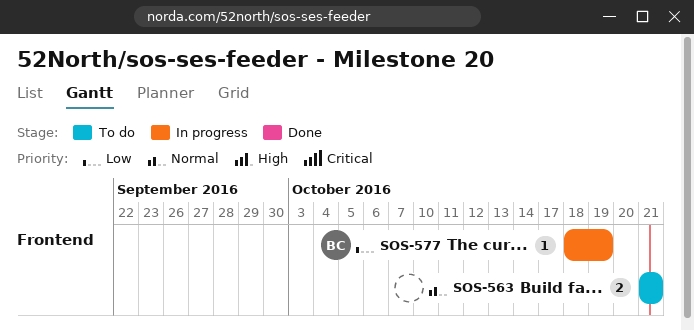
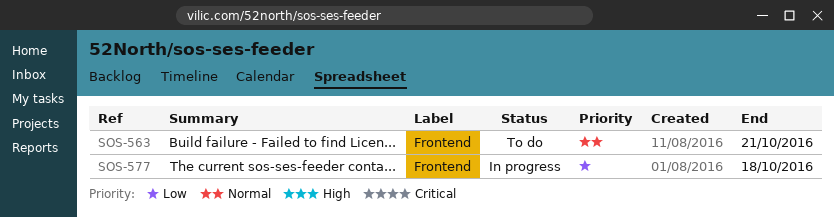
SOS-577, due: Oct 19 -> Oct 18

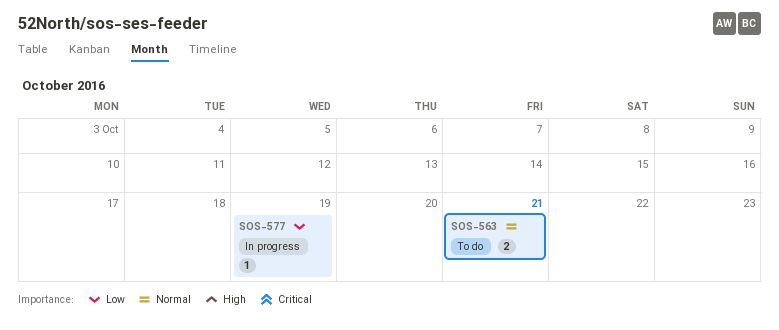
SOS-577, due: Oct 18 -> Oct 19

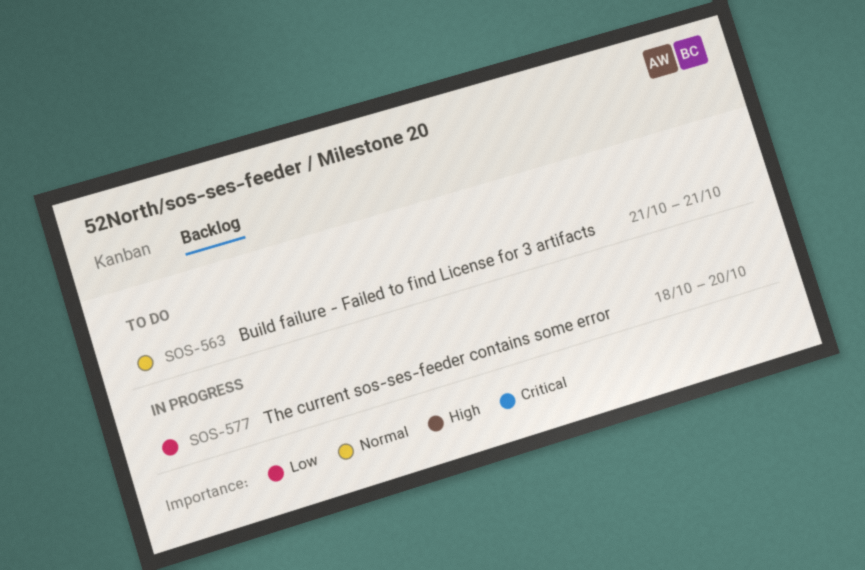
SOS-577, due: Oct 19 -> Oct 20

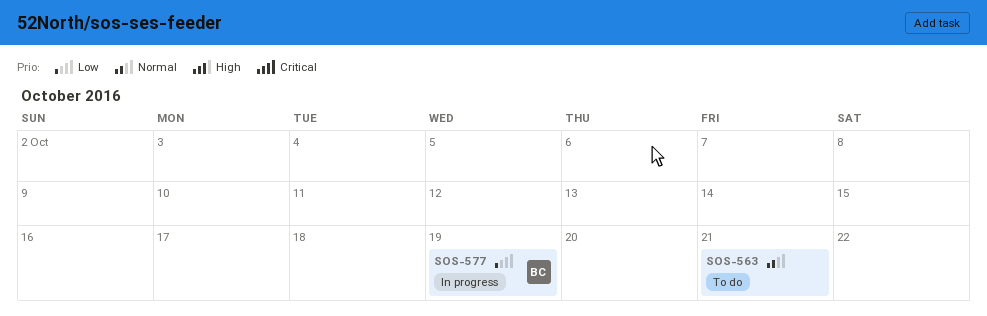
SOS-577, due: Oct 20 -> Oct 19

